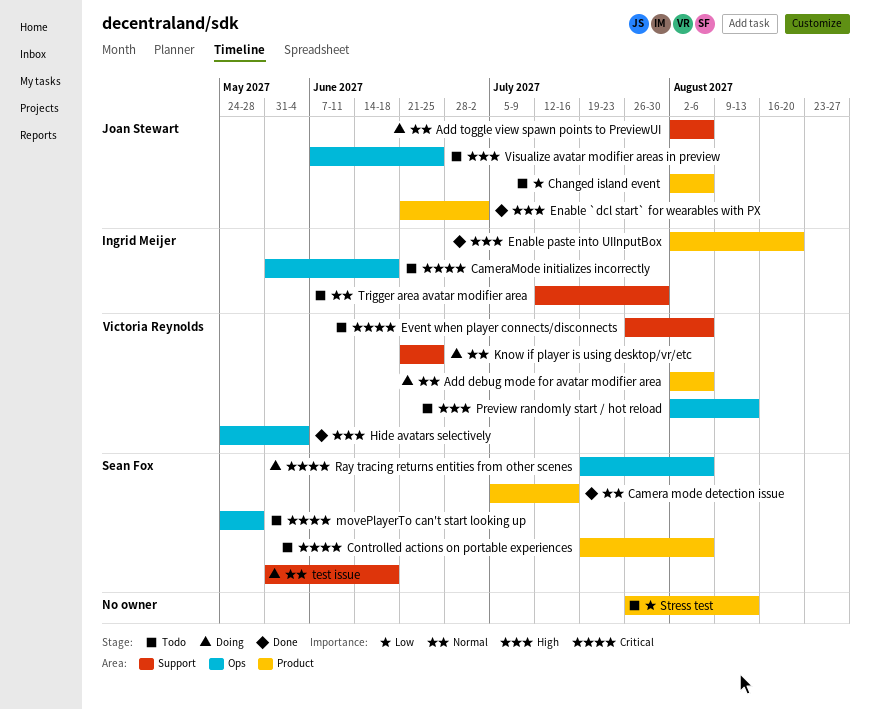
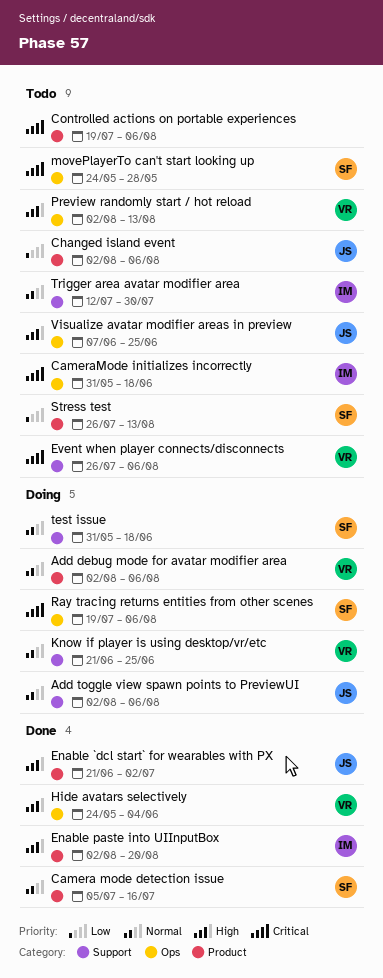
Controlled actions on portable experiences, owner: Sean Fox -> none
Stress test, owner: none -> Sean Fox

